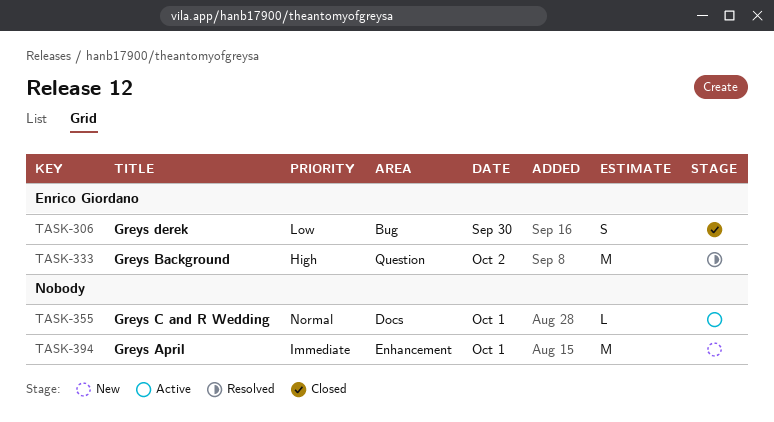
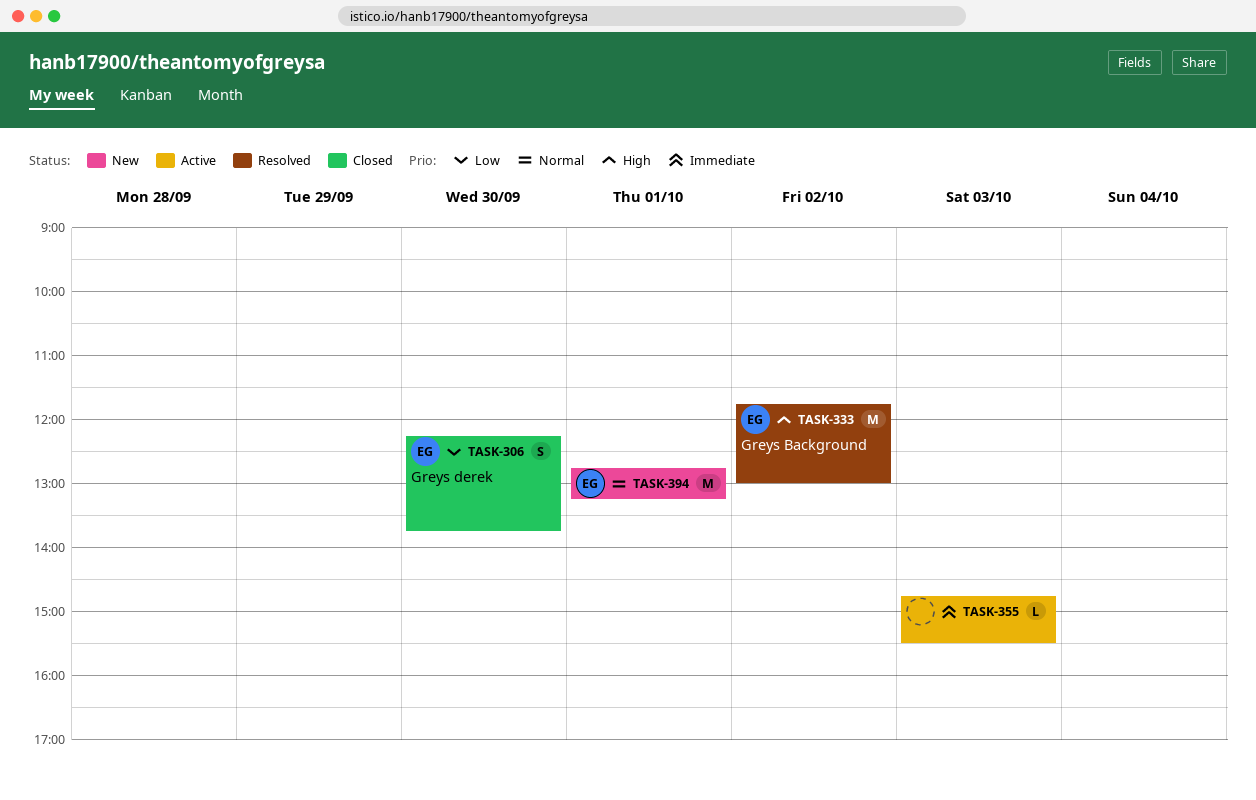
TASK-355, priority: Normal -> Immediate
TASK-355, day: Oct 1 -> Oct 3
TASK-394, owner: none -> Enrico Giordano
TASK-394, priority: Immediate -> Normal

